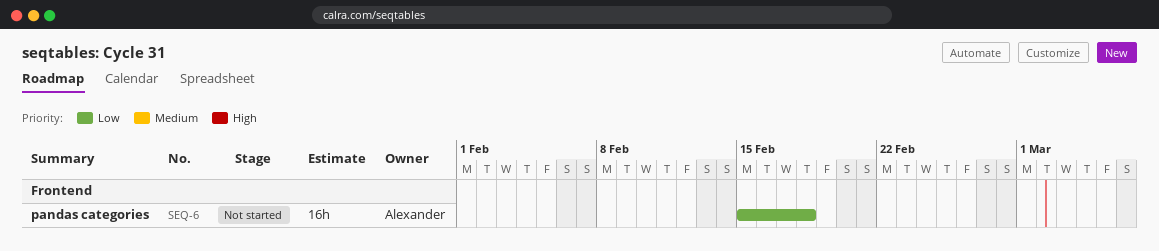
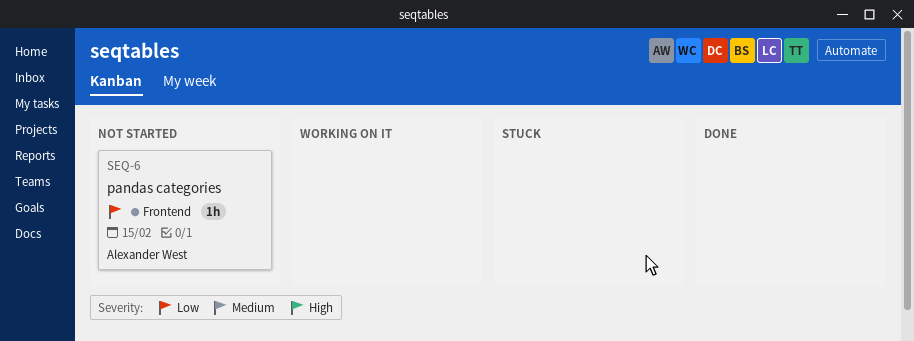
SEQ-6, estimate: 16h -> 1h
SEQ-6, due: Feb 18 -> Feb 15

